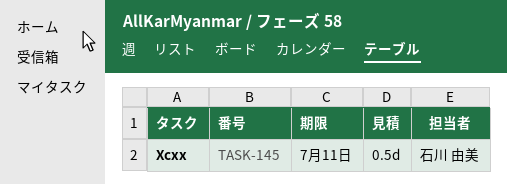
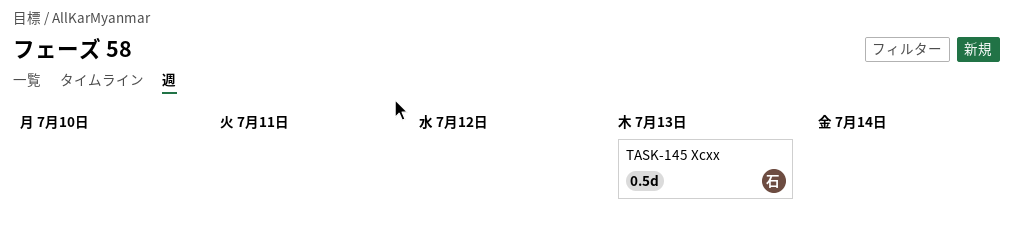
TASK-145, due: Jul 11 -> Jul 13

